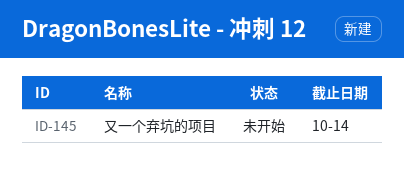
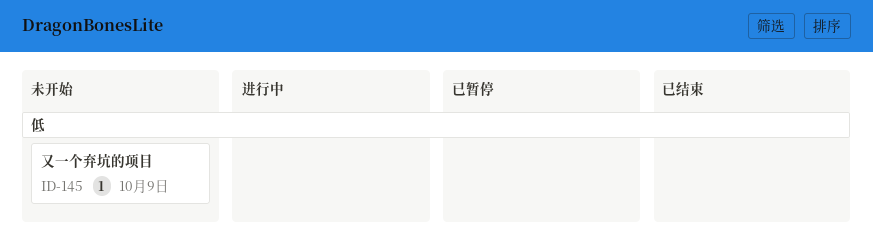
ID-145, due: Oct 14 -> Oct 9

